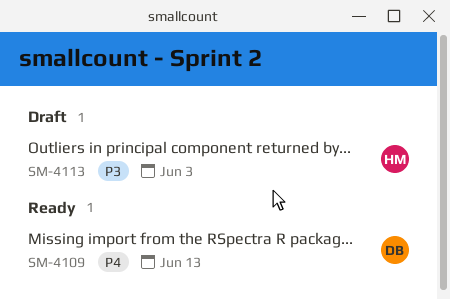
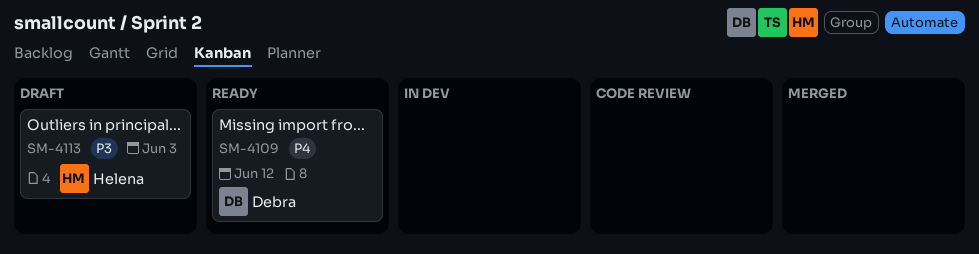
SM-4109, due: Jun 13 -> Jun 12

